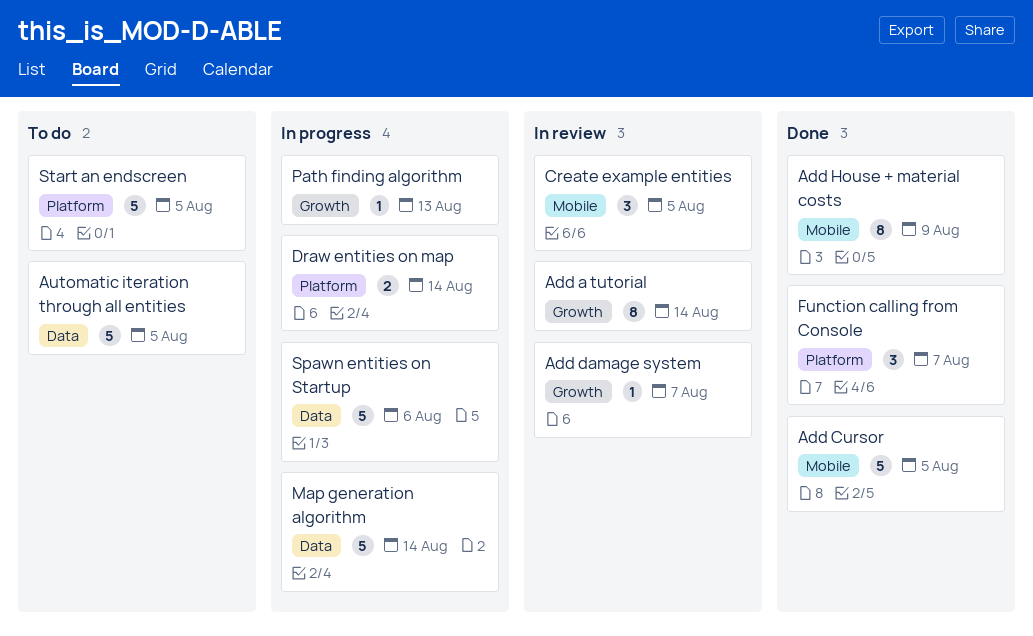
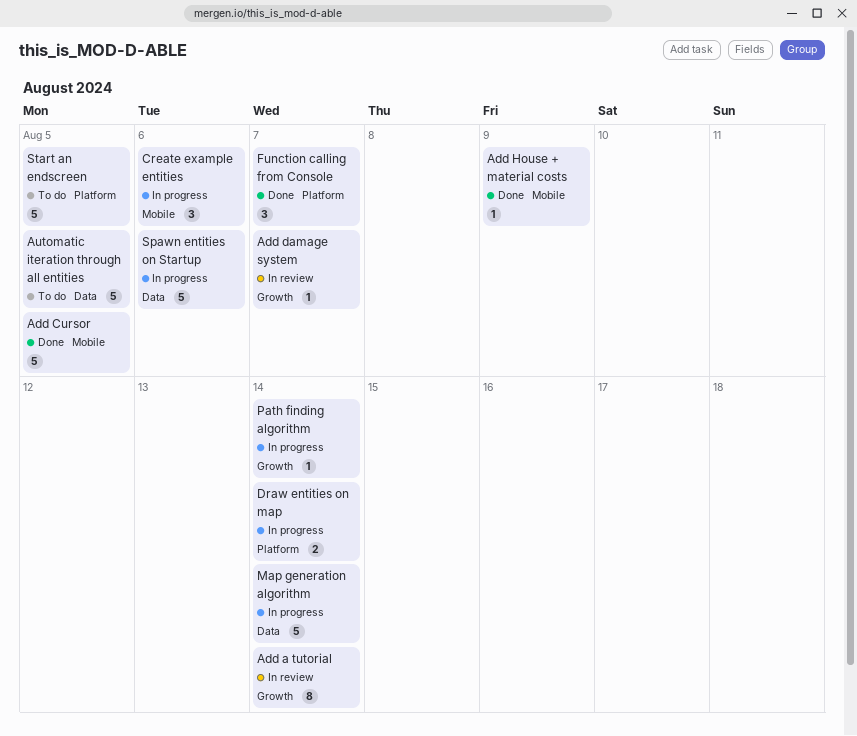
Add House + material costs, estimate: 8 -> 1
Create example entities, status: In review -> In progress
Create example entities, due: Aug 5 -> Aug 6
Path finding algorithm, due: Aug 13 -> Aug 14

